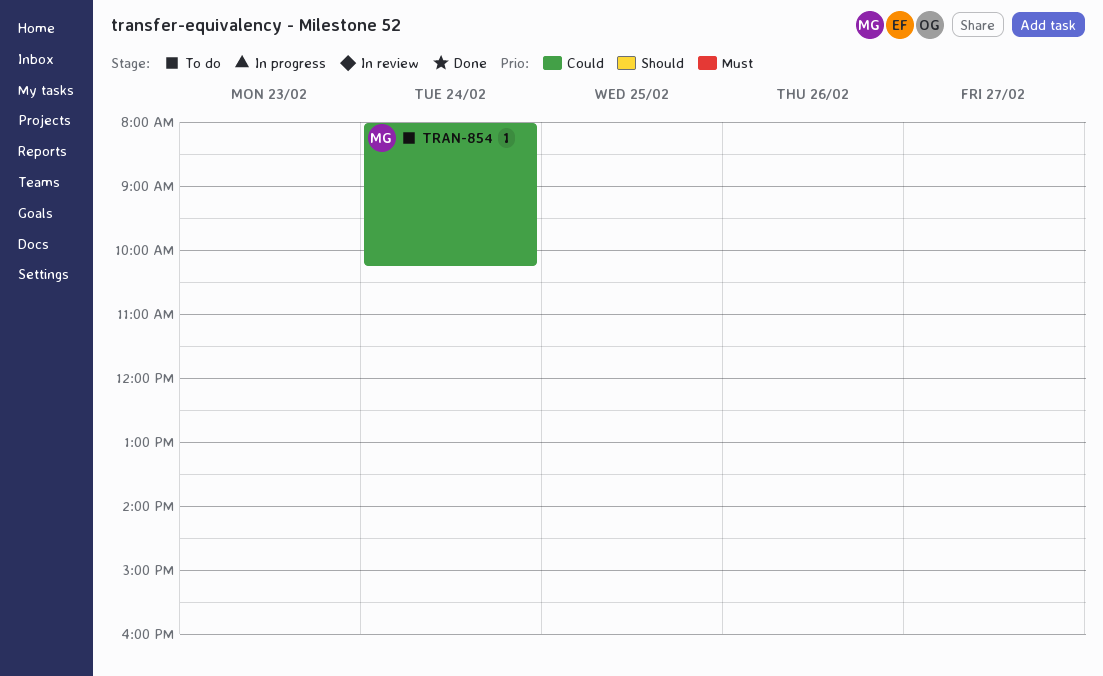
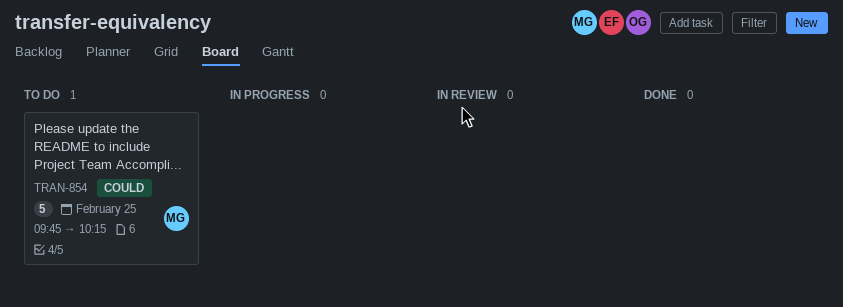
TRAN-854, estimate: 1 -> 5
TRAN-854, day: Feb 24 -> Feb 25
TRAN-854, begins: 08:00 -> 09:45

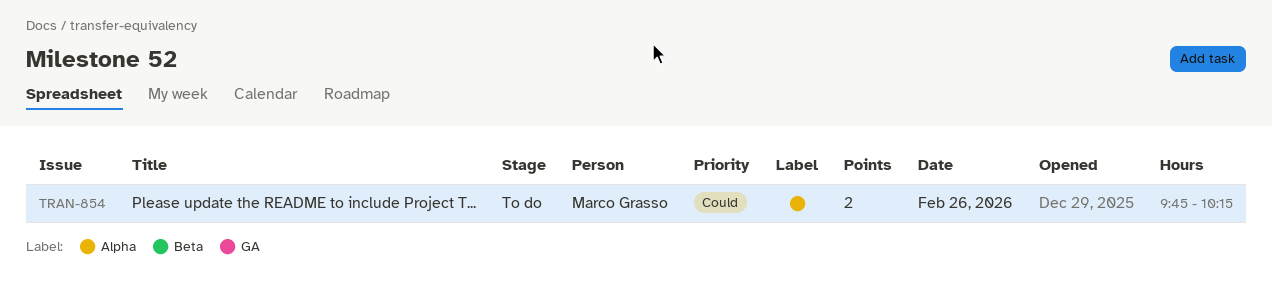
TRAN-854, estimate: 5 -> 2
TRAN-854, day: Feb 25 -> Feb 26

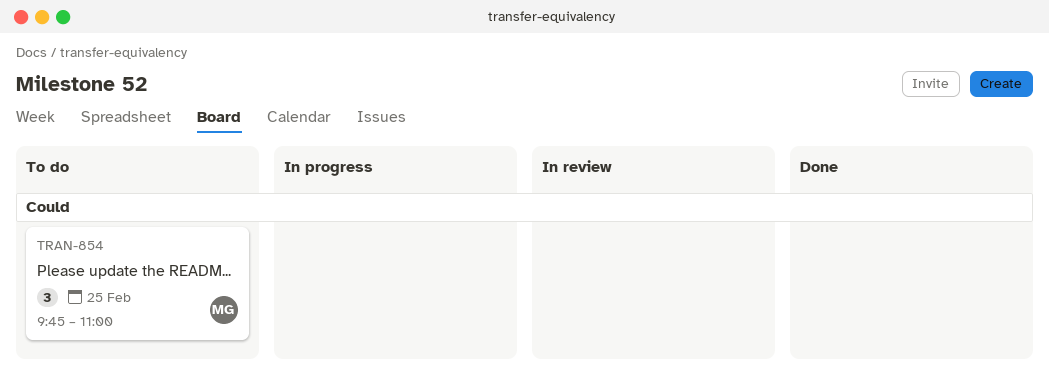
TRAN-854, estimate: 2 -> 3
TRAN-854, day: Feb 26 -> Feb 25
TRAN-854, ends: 10:15 -> 11:00

